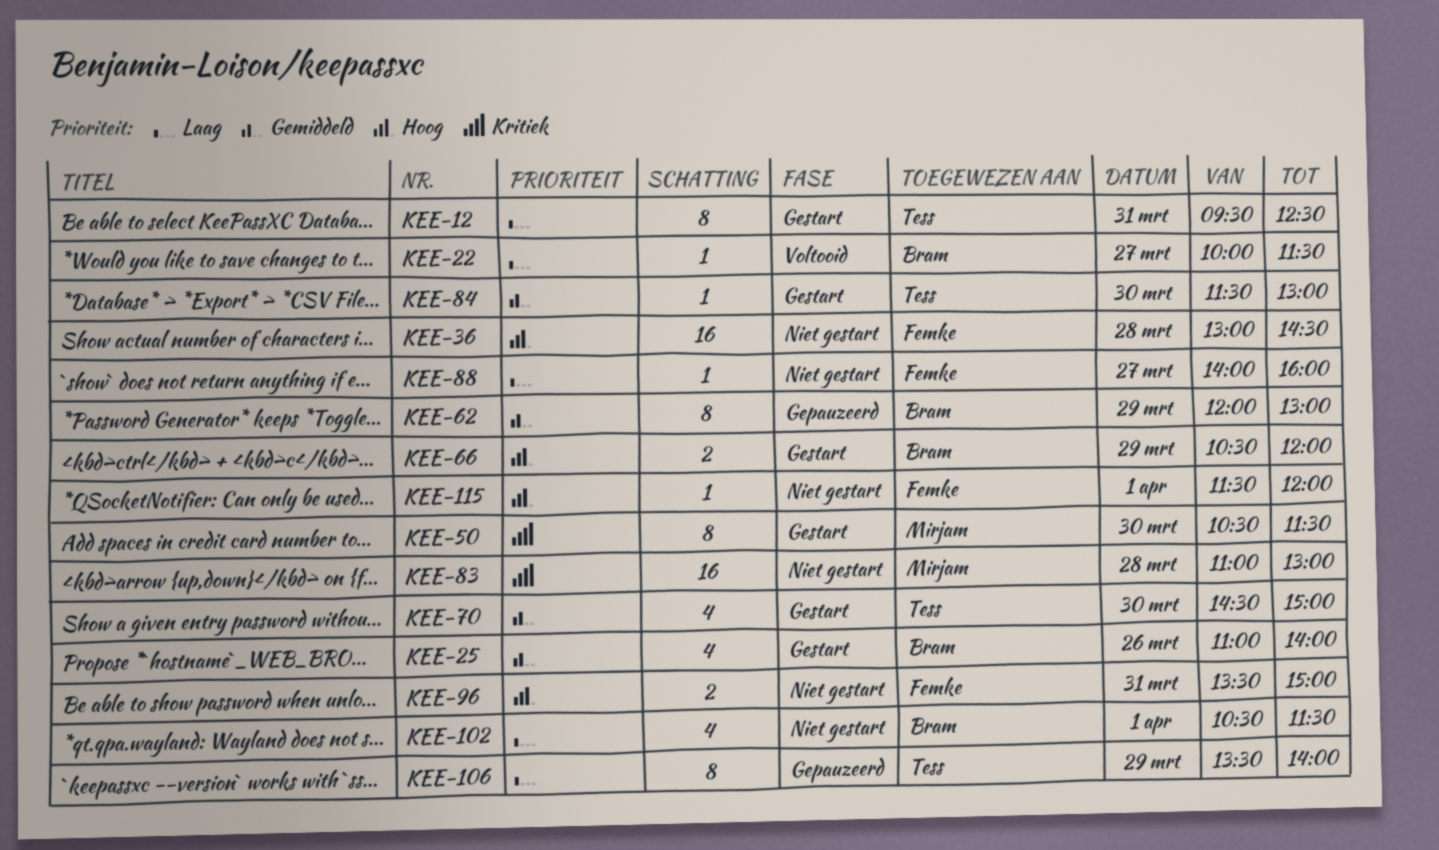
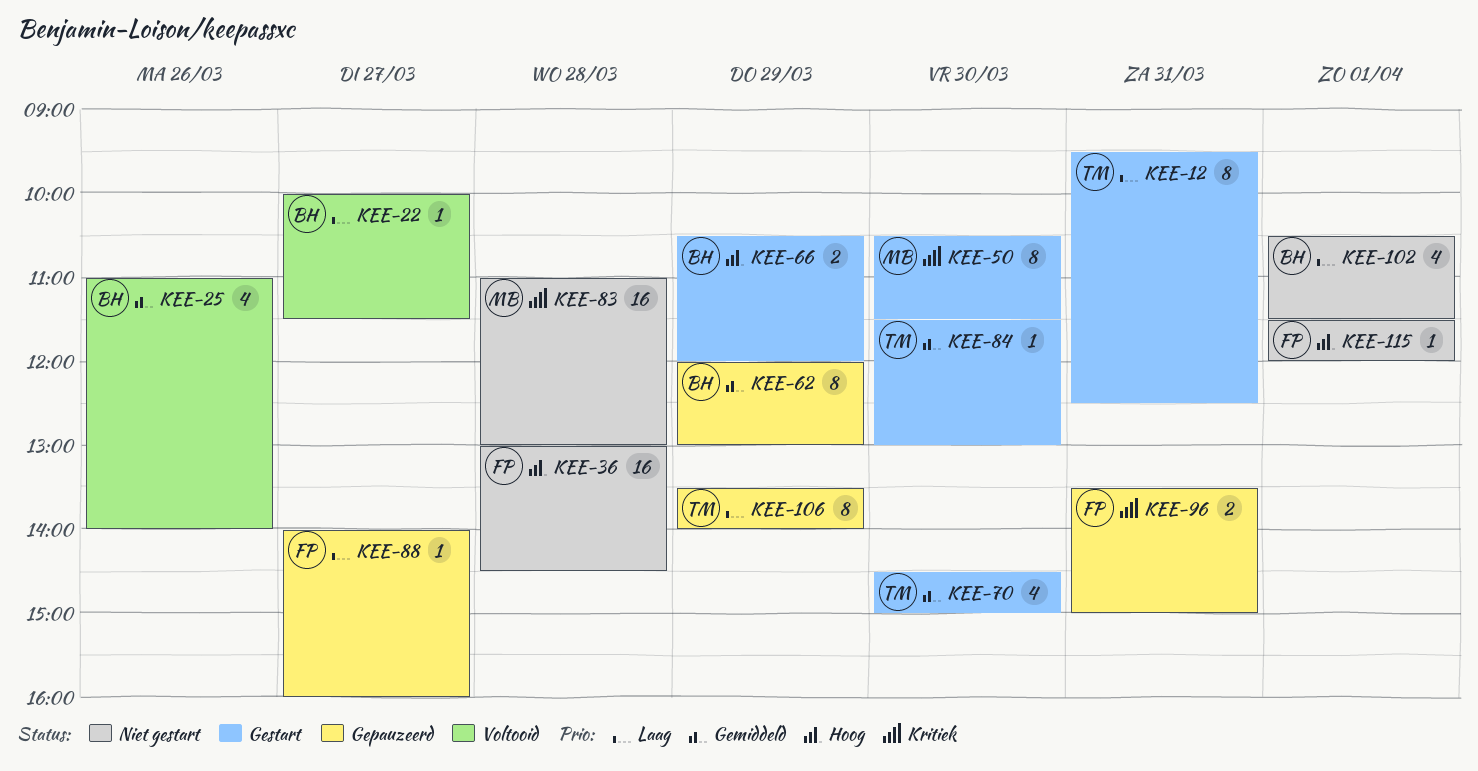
KEE-25, status: Gestart -> Voltooid
KEE-88, status: Niet gestart -> Gepauzeerd
KEE-96, status: Niet gestart -> Gepauzeerd
KEE-96, priority: Hoog -> Kritiek

